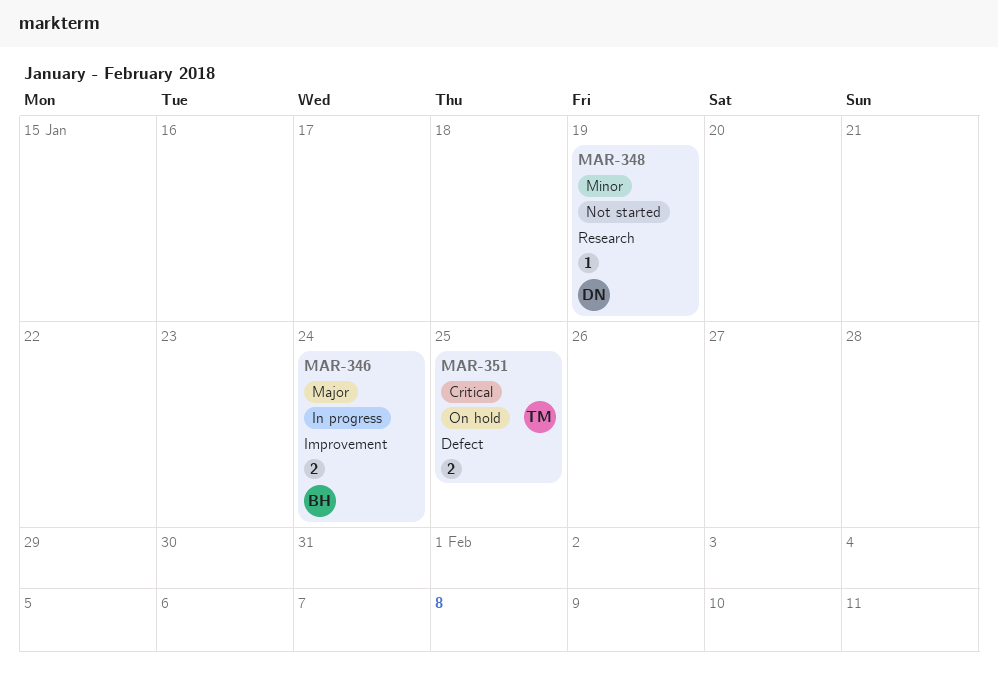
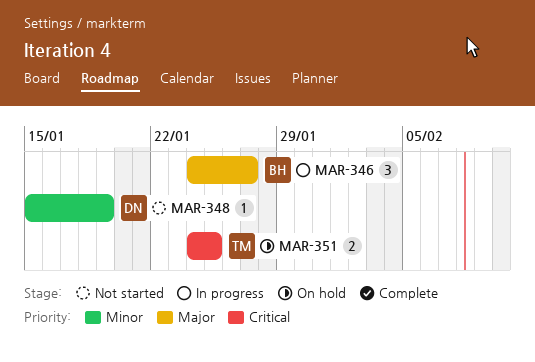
MAR-346, estimate: 2 -> 3
MAR-346, due: Jan 24 -> Jan 27

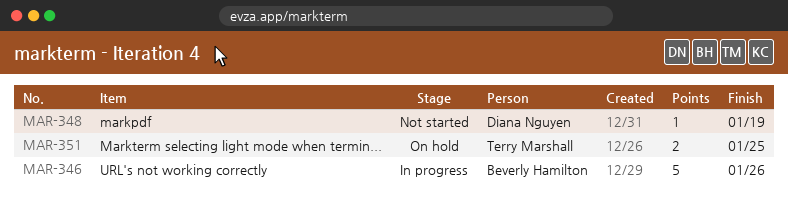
MAR-346, estimate: 3 -> 5
MAR-346, due: Jan 27 -> Jan 26

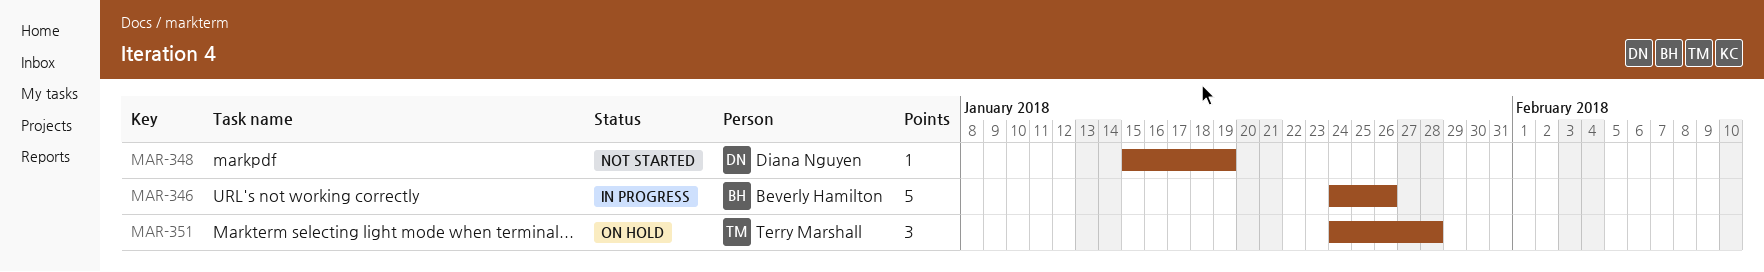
MAR-351, estimate: 2 -> 3
MAR-351, due: Jan 25 -> Jan 28

